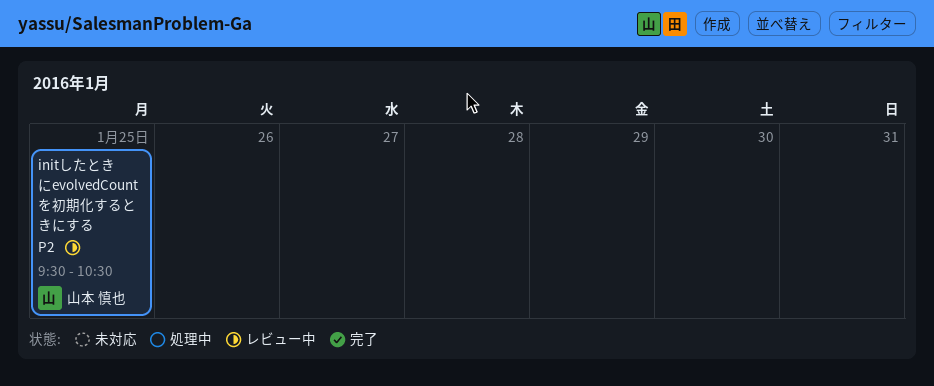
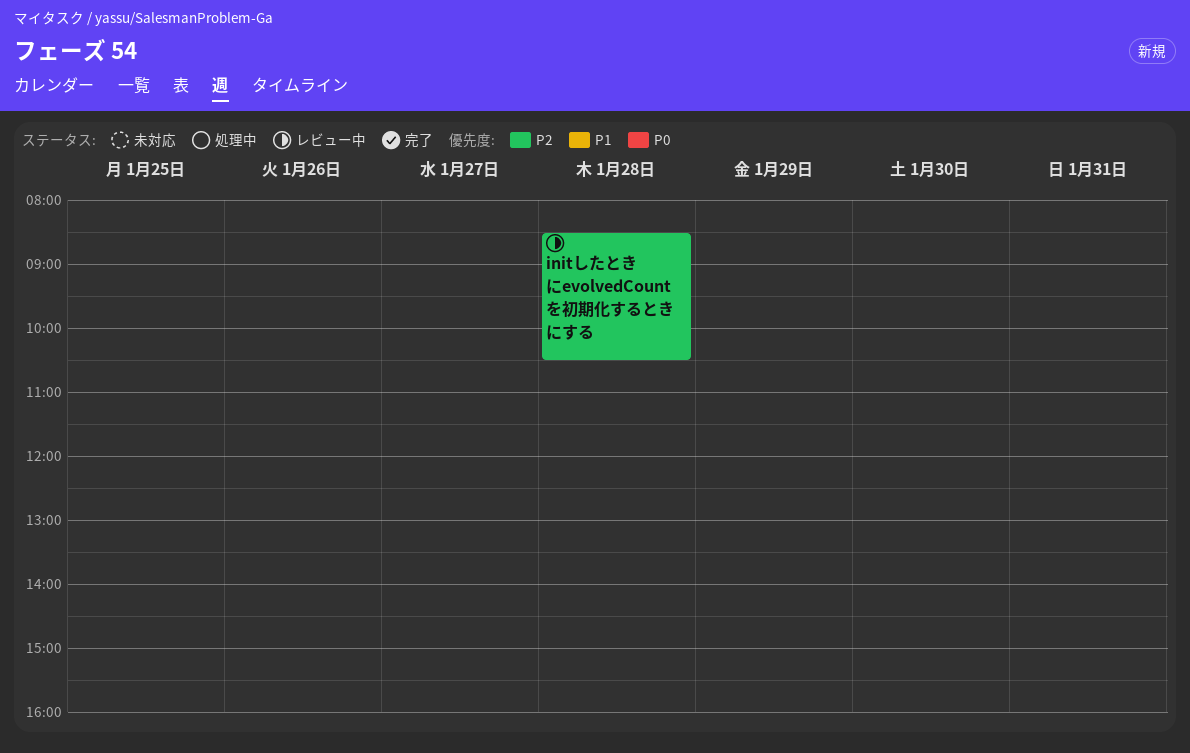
initしたときにevolvedCountを初期化するときにする, day: Jan 25 -> Jan 28
initしたときにevolvedCountを初期化するときにする, begins: 09:30 -> 08:30

